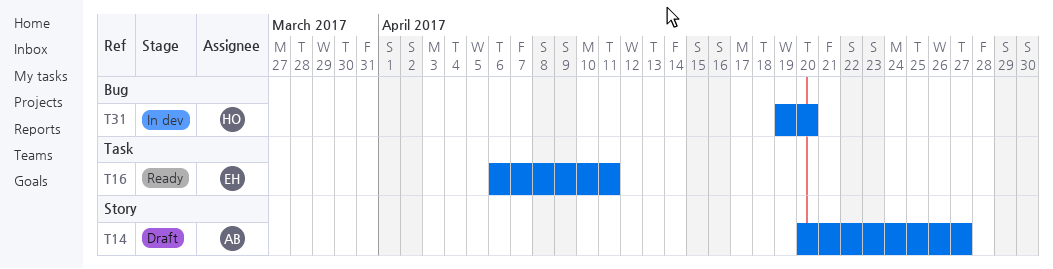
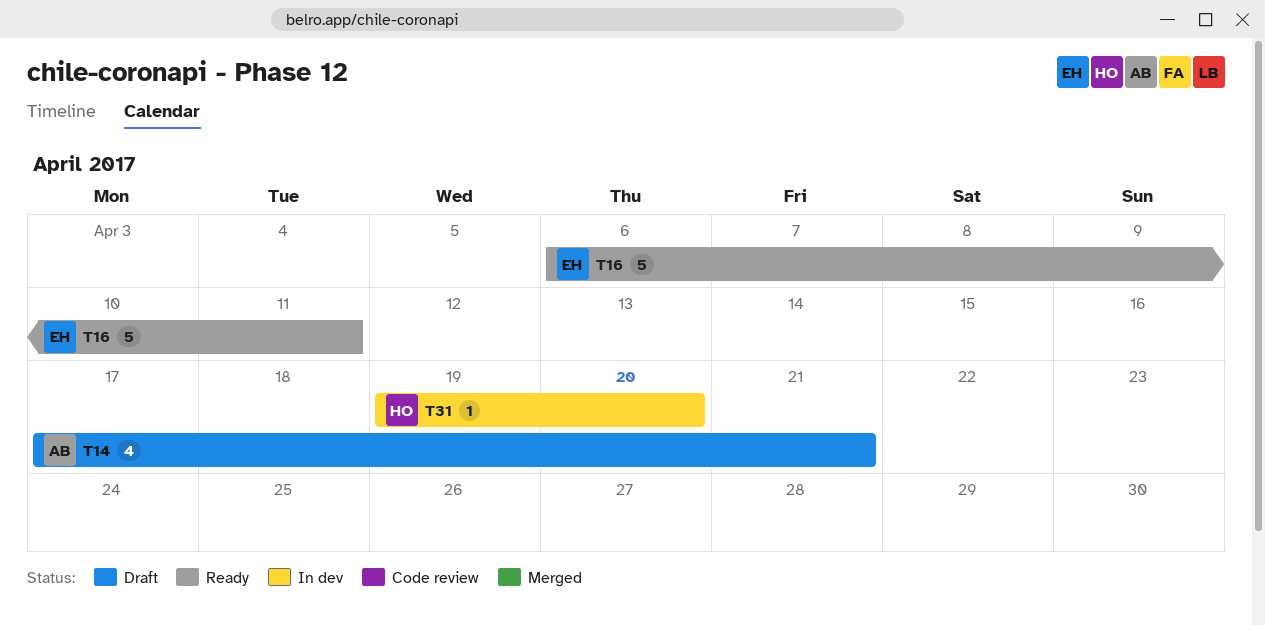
T14, start: Apr 20 -> Apr 17
T14, due: Apr 27 -> Apr 21

